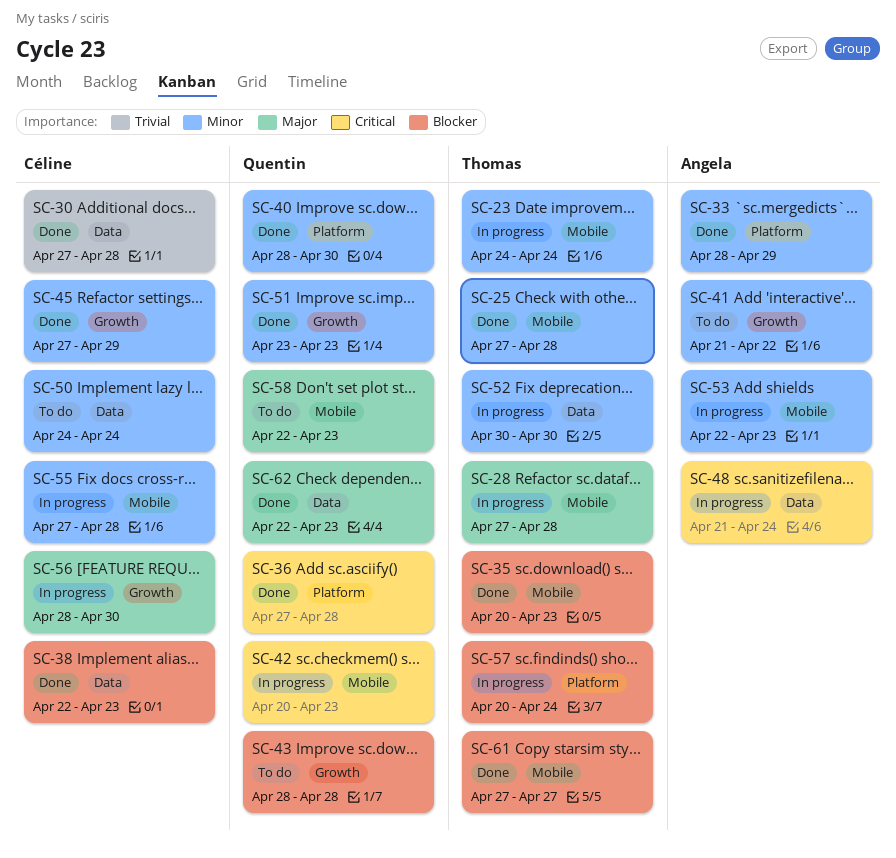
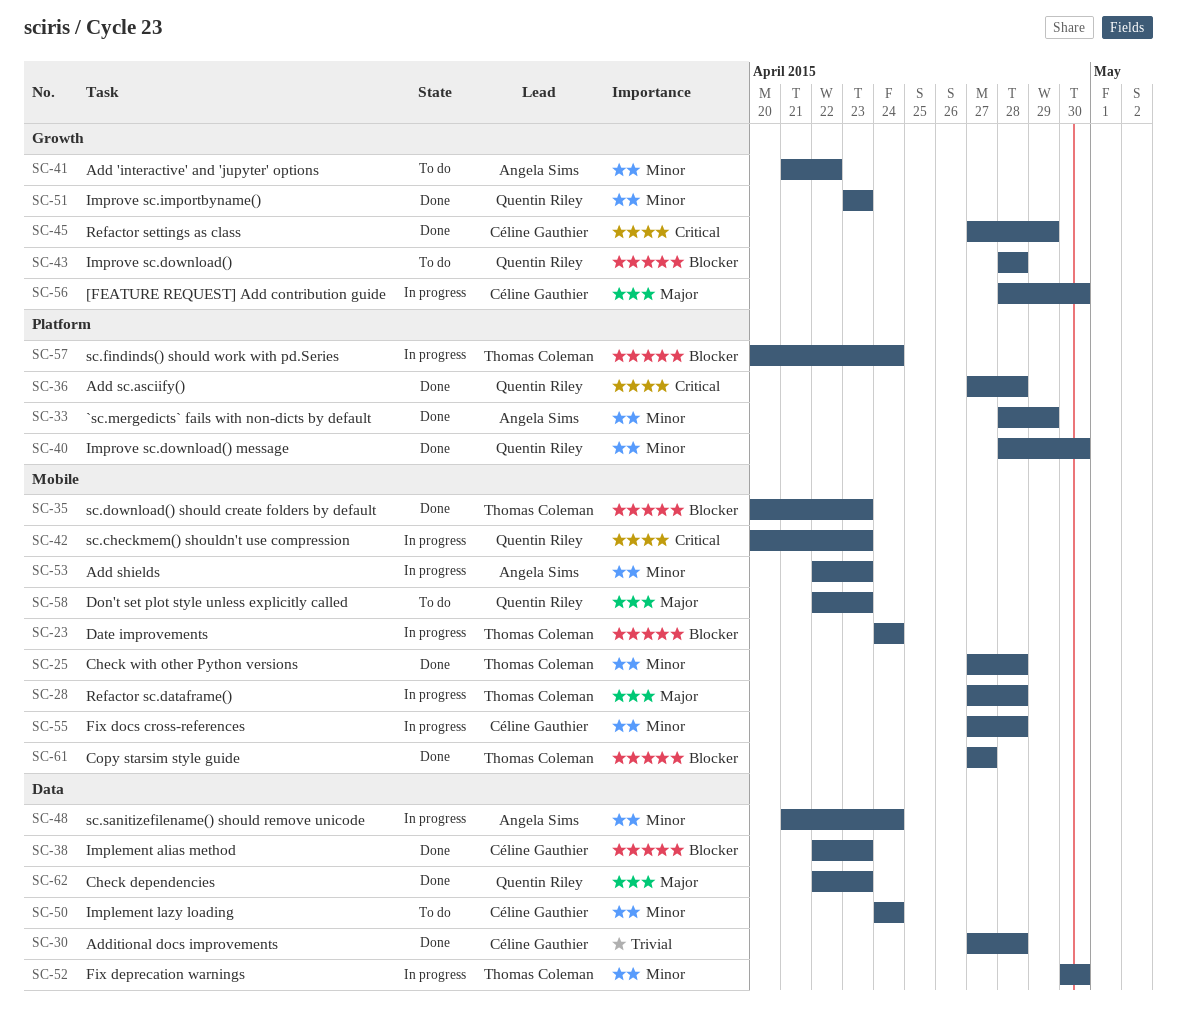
SC-23, priority: Minor -> Blocker
SC-45, priority: Minor -> Critical
SC-48, priority: Critical -> Minor

